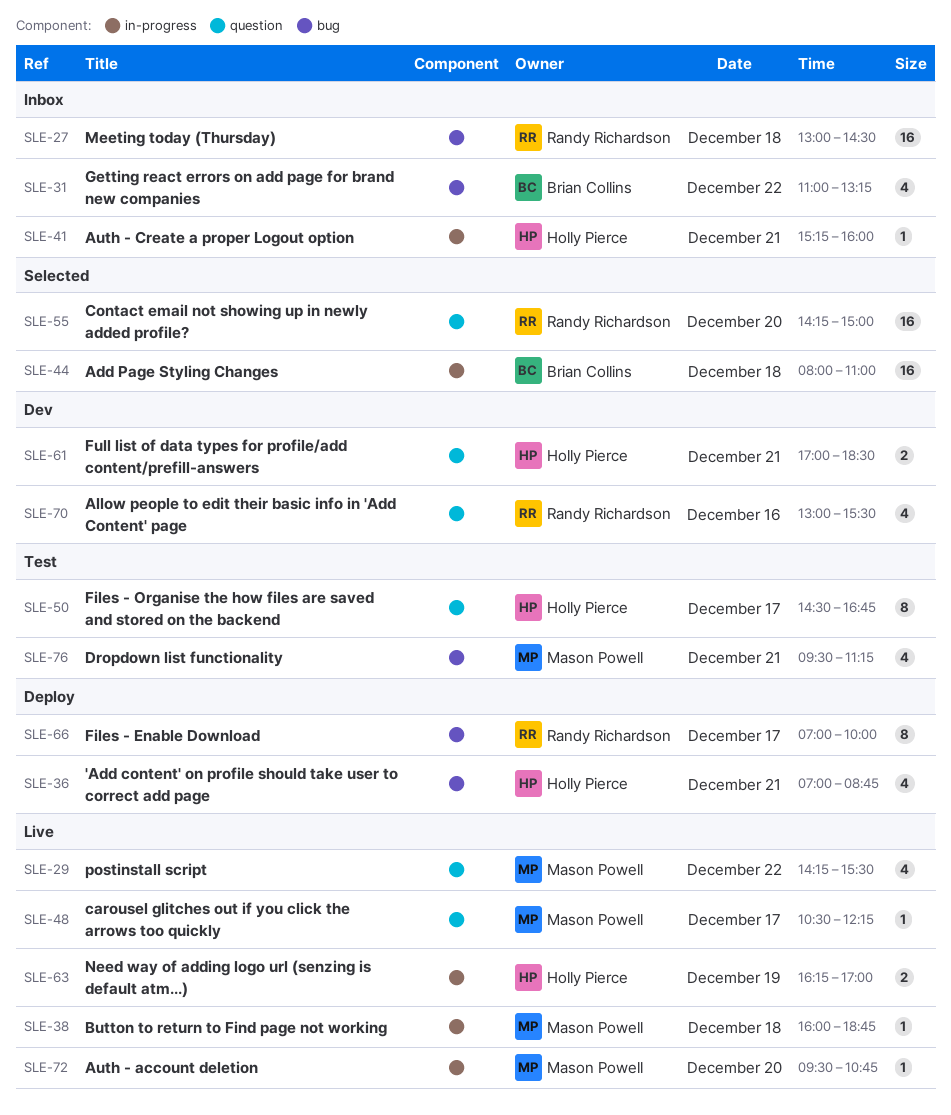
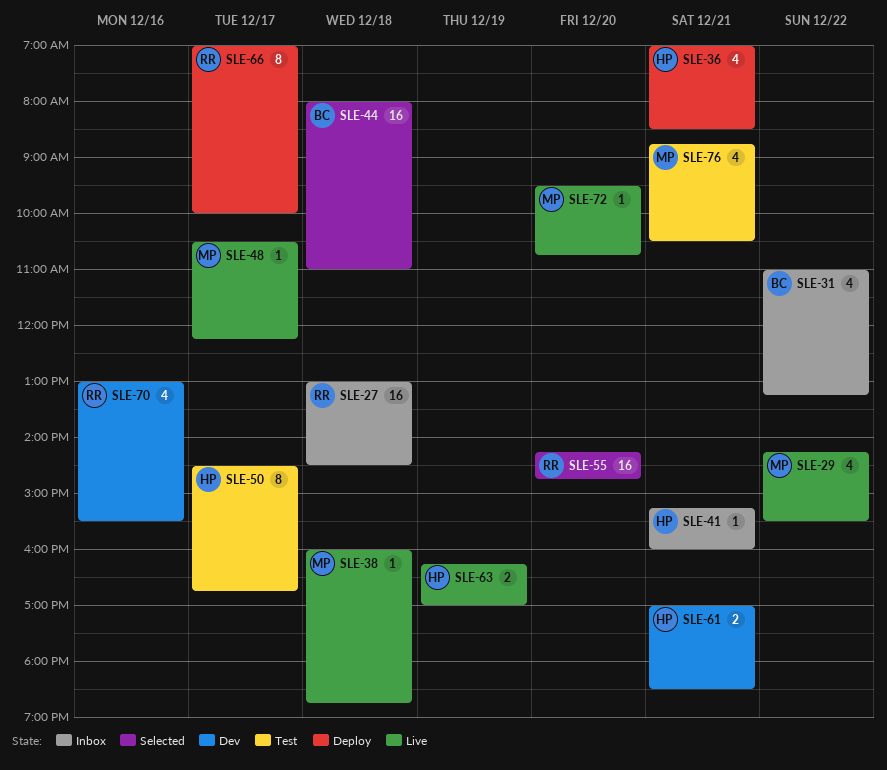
SLE-36, ends: 08:45 -> 08:30
SLE-55, ends: 15:00 -> 14:45
SLE-76, begins: 09:30 -> 08:45
SLE-76, ends: 11:15 -> 10:30

